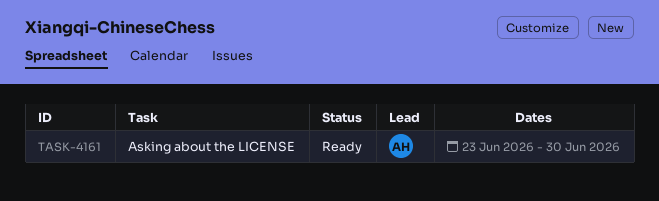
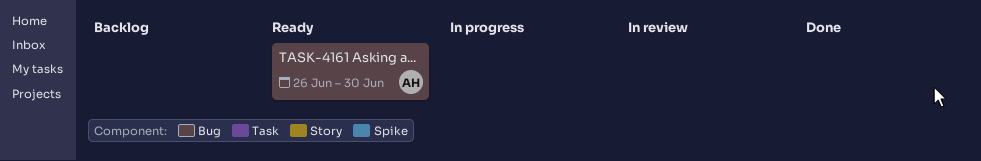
TASK-4161, start: Jun 23 -> Jun 26

